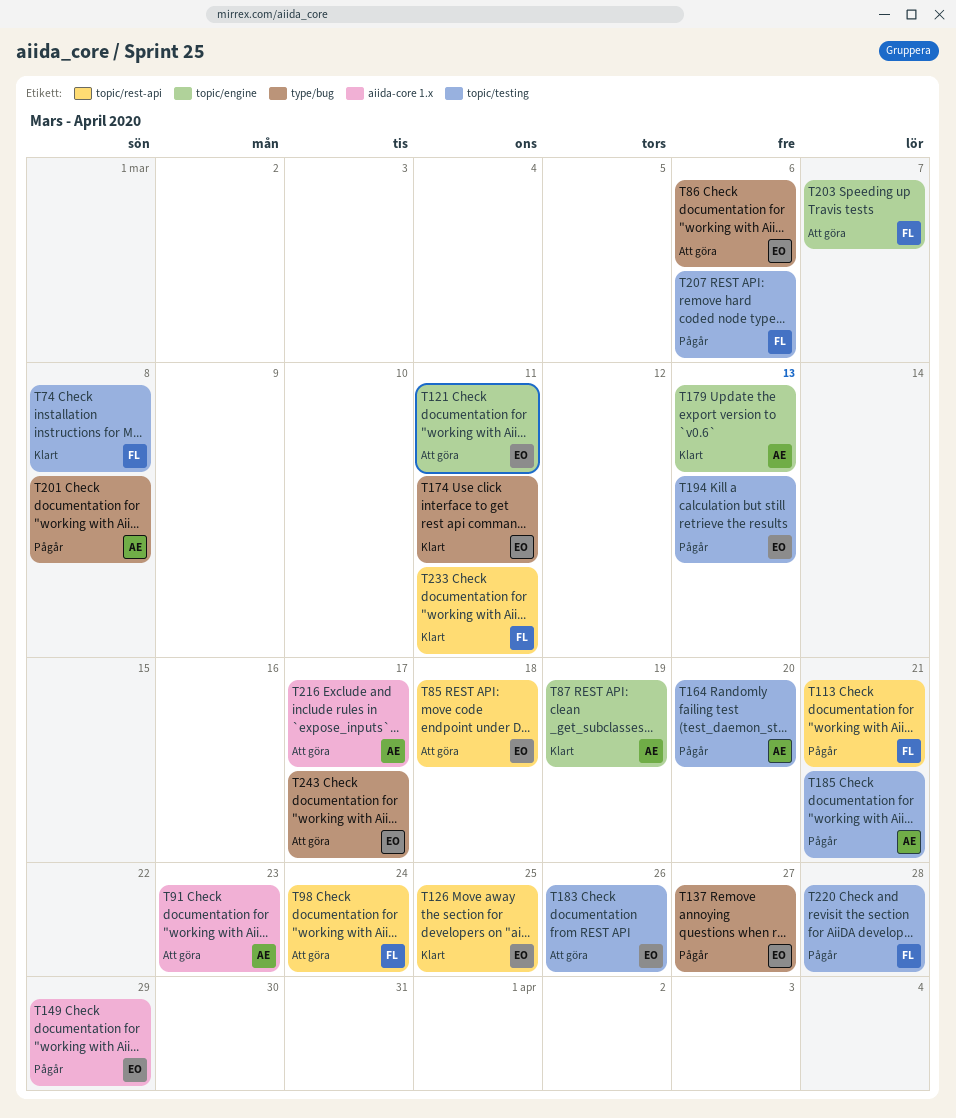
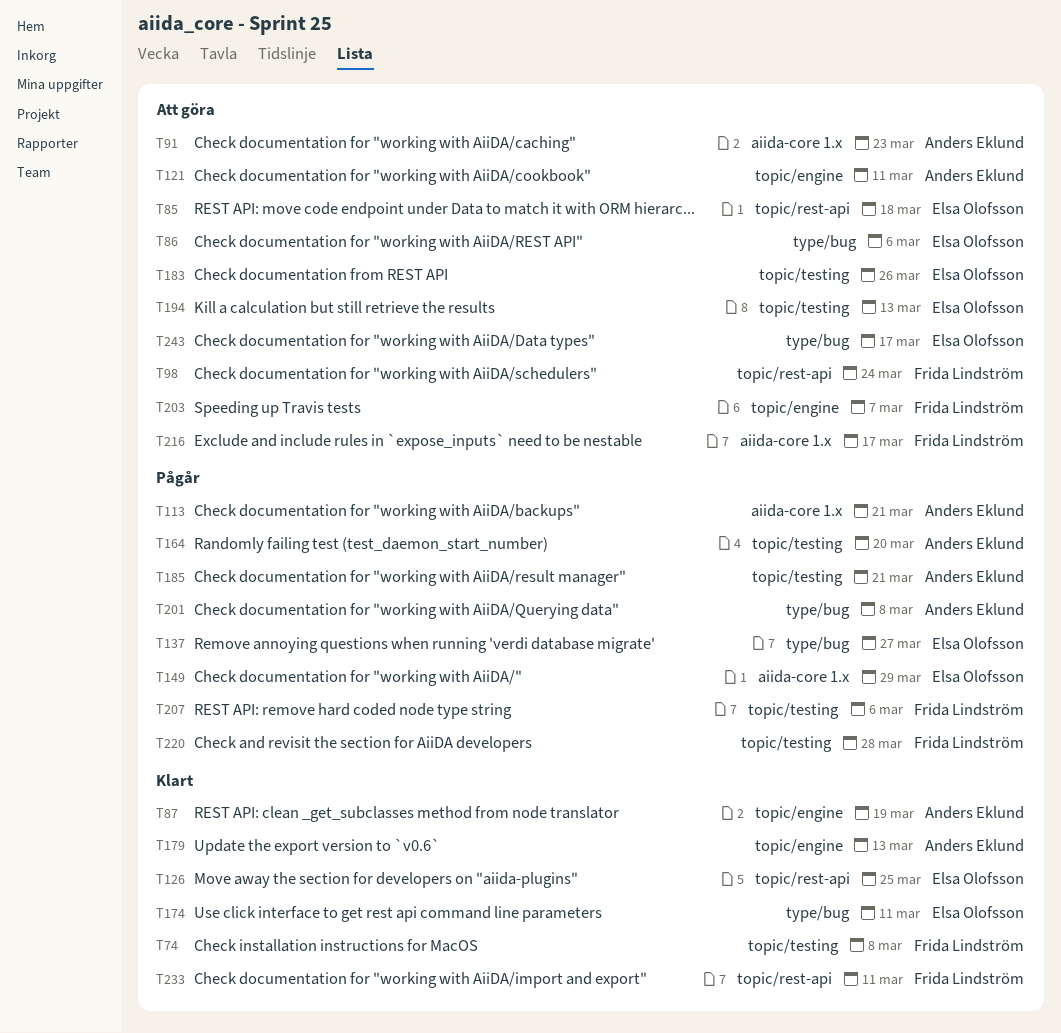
T113, owner: Frida Lindström -> Anders Eklund
T113, label: topic/rest-api -> aiida-core 1.x
T121, owner: Elsa Olofsson -> Anders Eklund
T194, status: Pågår -> Att göra
T216, owner: Anders Eklund -> Frida Lindström

